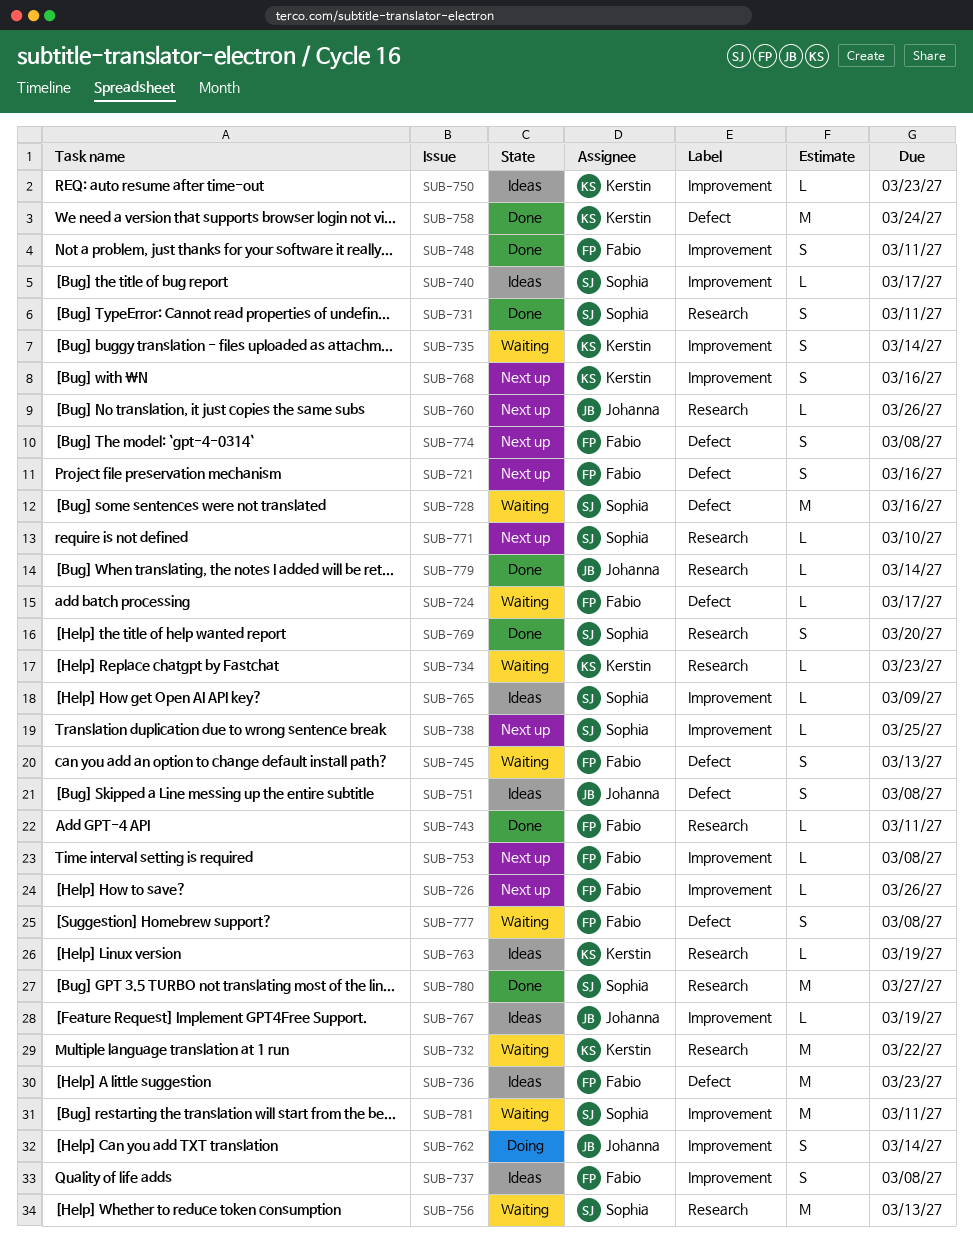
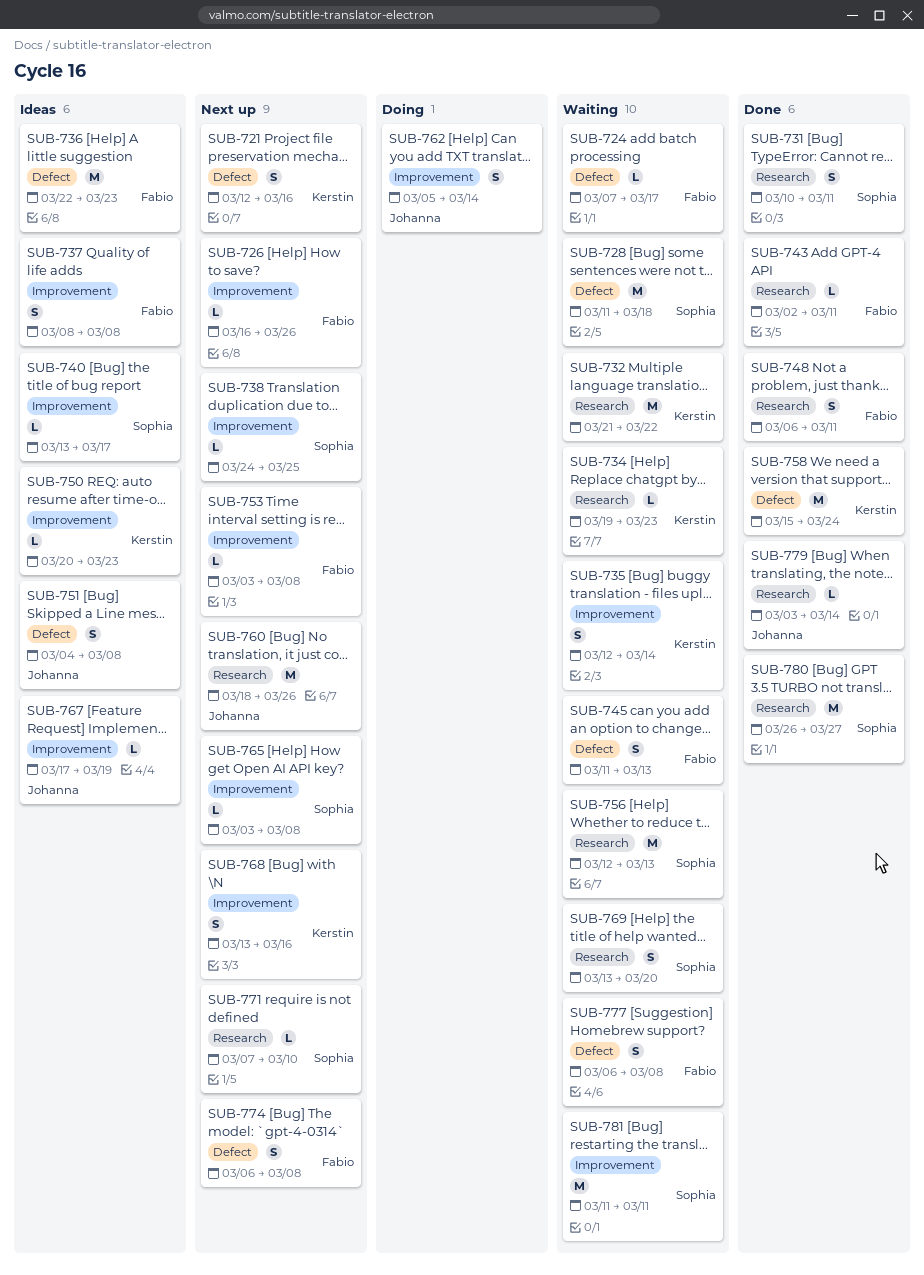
SUB-721, owner: Fabio -> Kerstin
SUB-728, due: Mar 16 -> Mar 18
SUB-748, label: Improvement -> Research
SUB-760, estimate: L -> M
SUB-763: present -> none
SUB-765, status: Ideas -> Next up
SUB-765, due: Mar 9 -> Mar 8
SUB-769, status: Done -> Waiting

